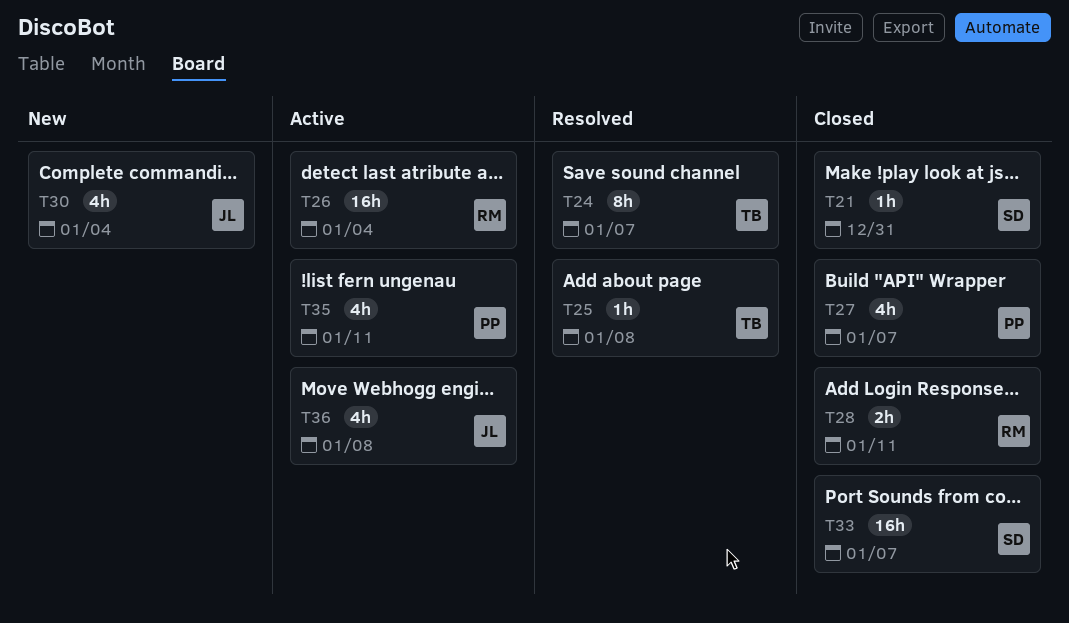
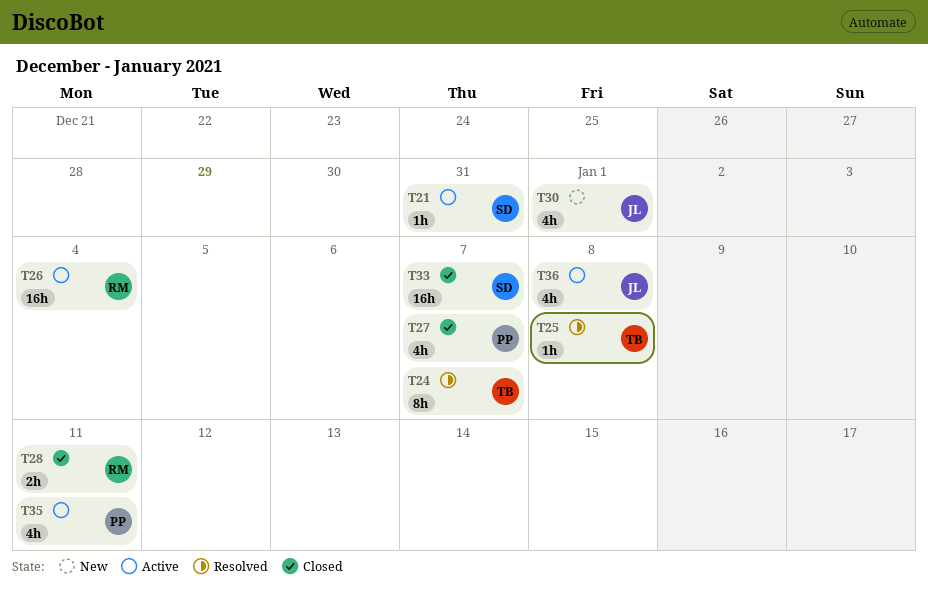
T21, status: Closed -> Active
T30, due: Jan 4 -> Jan 1

